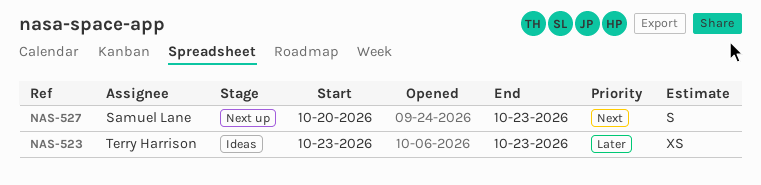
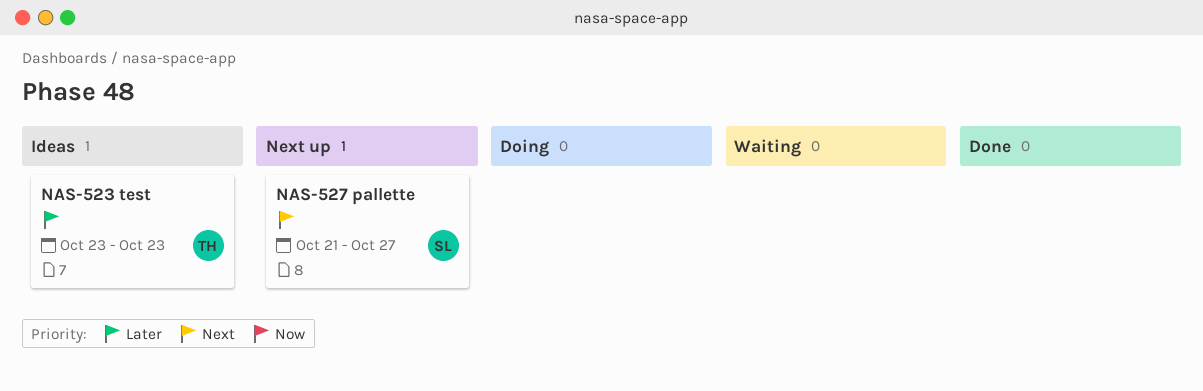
NAS-527, start: Oct 20 -> Oct 21
NAS-527, due: Oct 23 -> Oct 27

